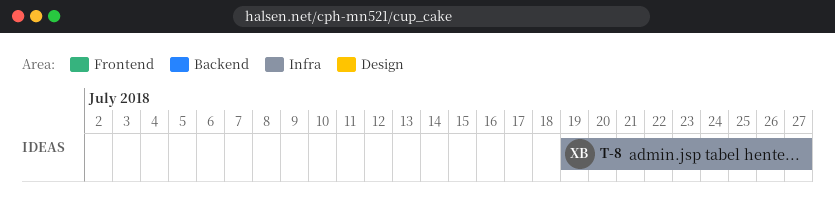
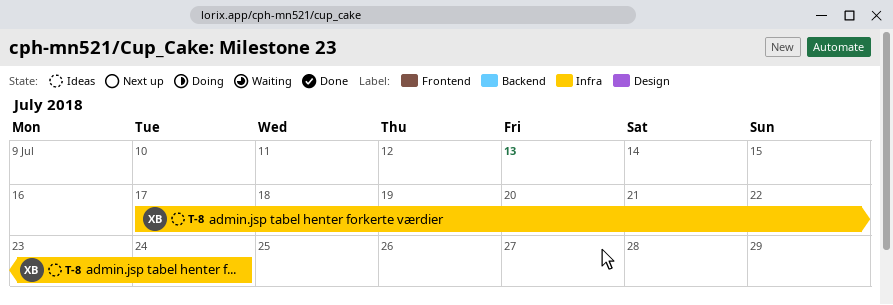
T-8, start: Jul 19 -> Jul 17
T-8, due: Jul 27 -> Jul 24

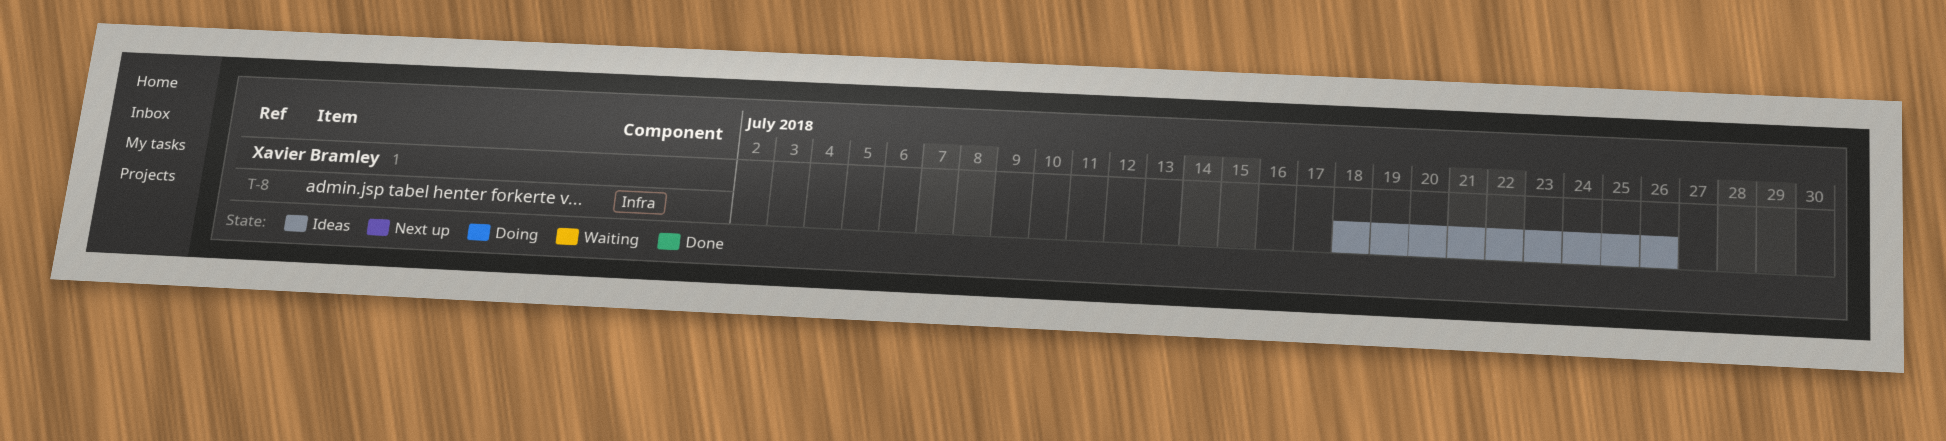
T-8, start: Jul 17 -> Jul 18
T-8, due: Jul 24 -> Jul 26

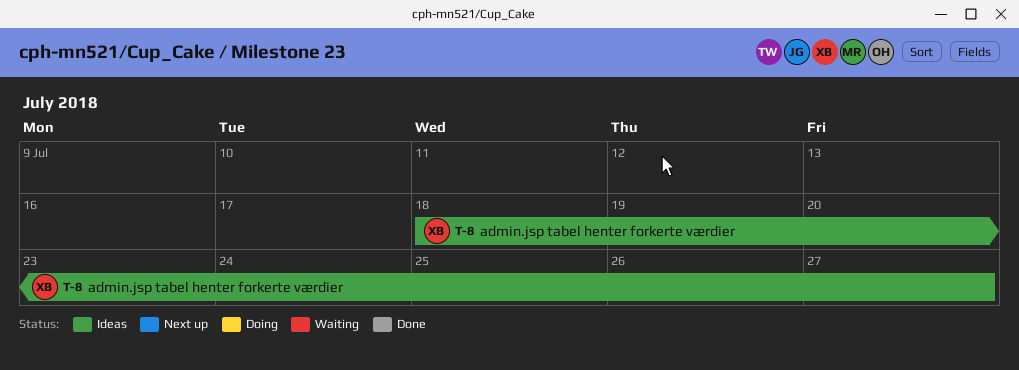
T-8, due: Jul 26 -> Jul 27

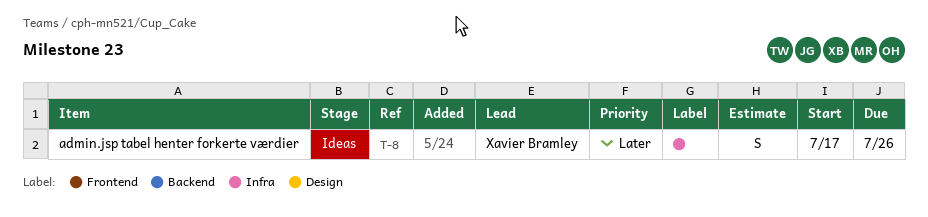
T-8, start: Jul 18 -> Jul 17
T-8, due: Jul 27 -> Jul 26

